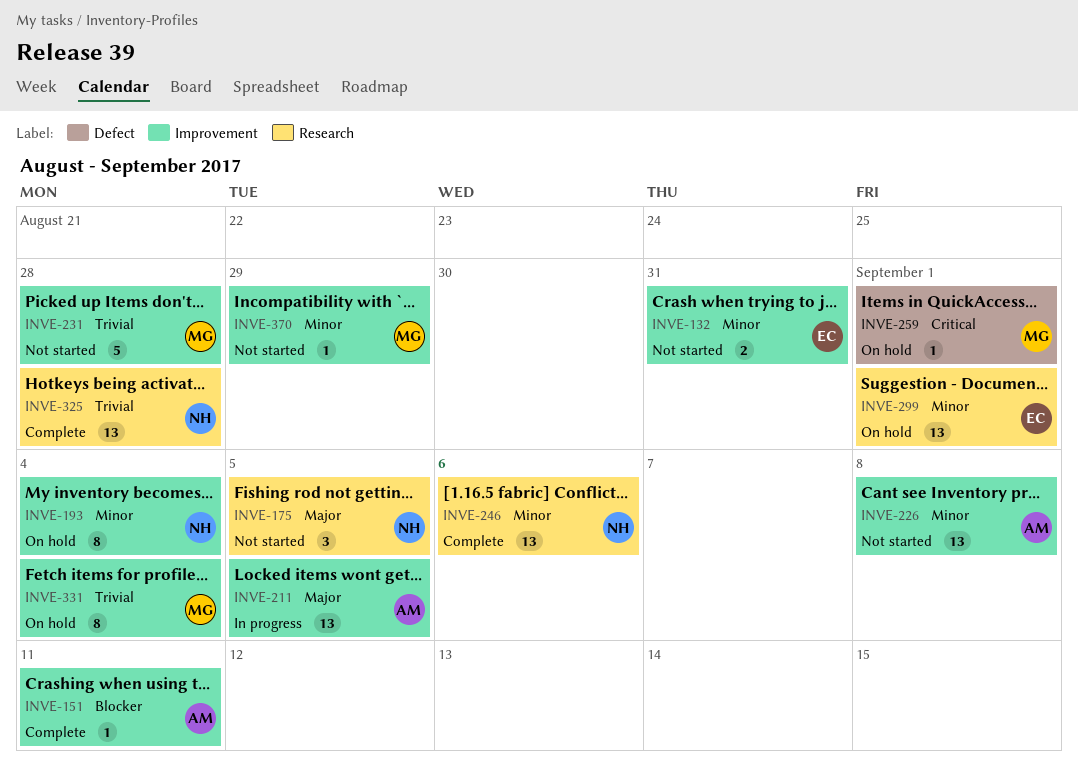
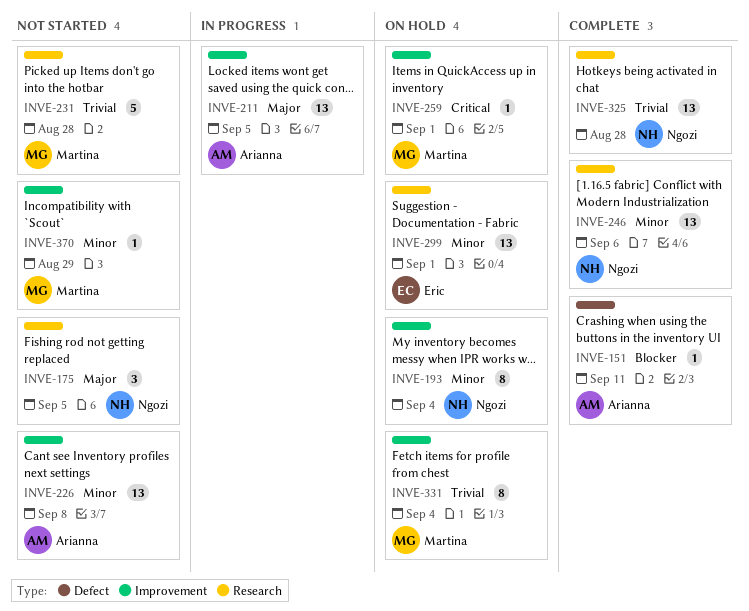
INVE-132: present -> none
INVE-151, label: Improvement -> Defect
INVE-231, label: Improvement -> Research
INVE-259, label: Defect -> Improvement

